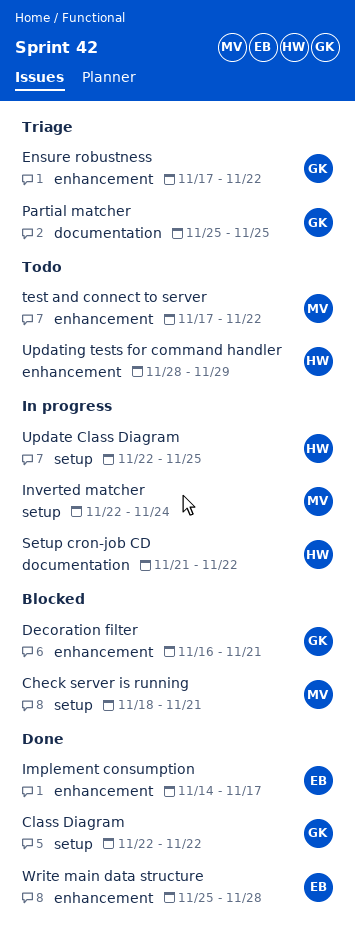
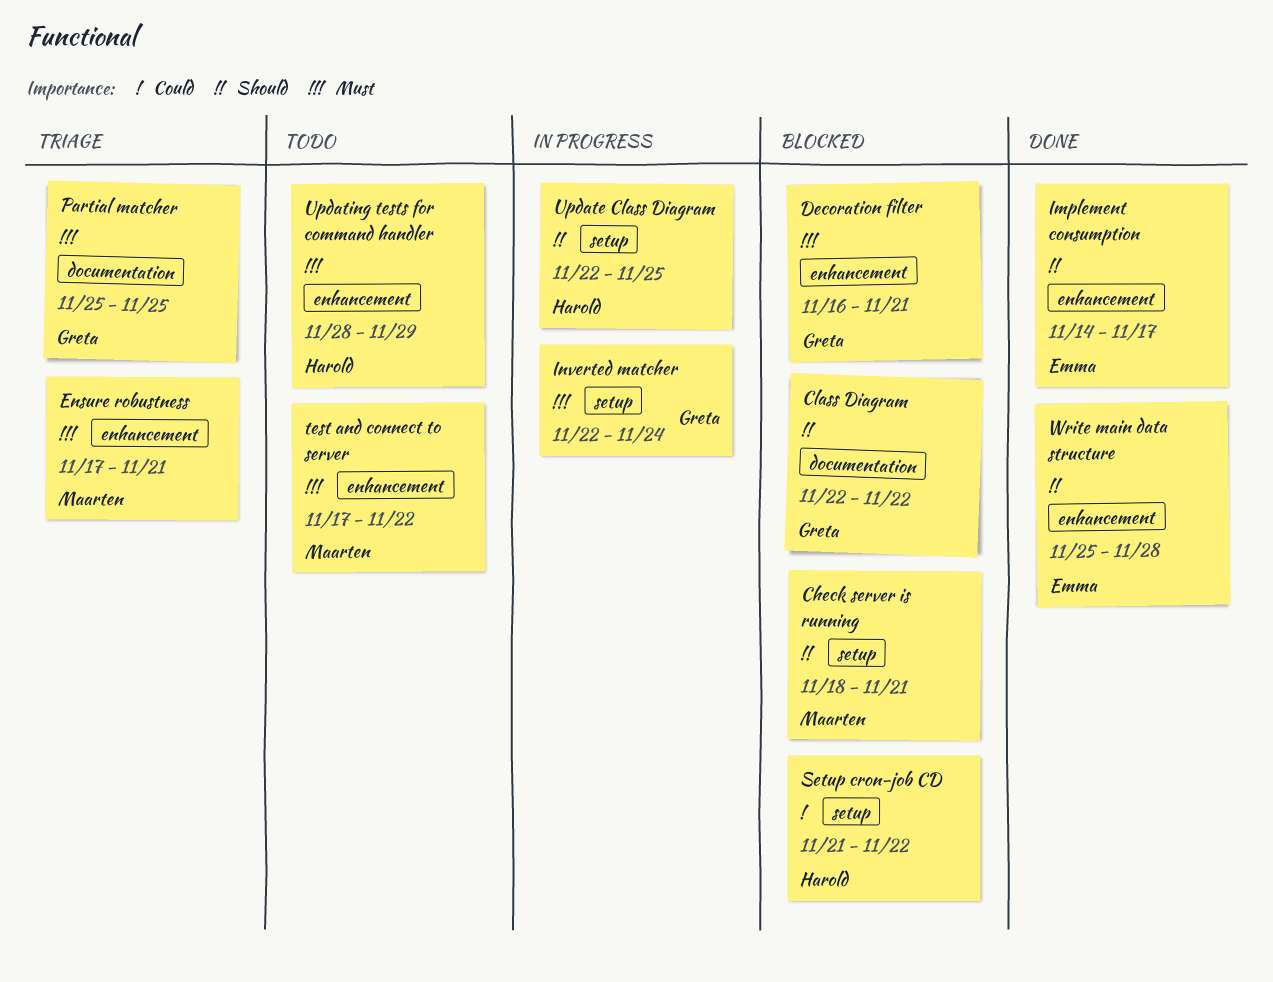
Class Diagram, status: Done -> Blocked
Class Diagram, label: setup -> documentation
Ensure robustness, owner: Greta -> Maarten
Ensure robustness, due: Nov 22 -> Nov 21
Inverted matcher, owner: Maarten -> Greta
Setup cron-job CD, status: In progress -> Blocked
Setup cron-job CD, label: documentation -> setup

